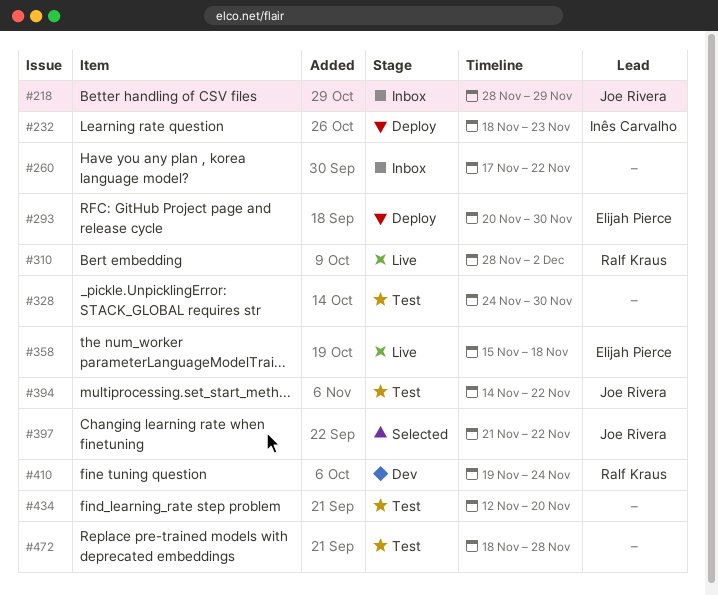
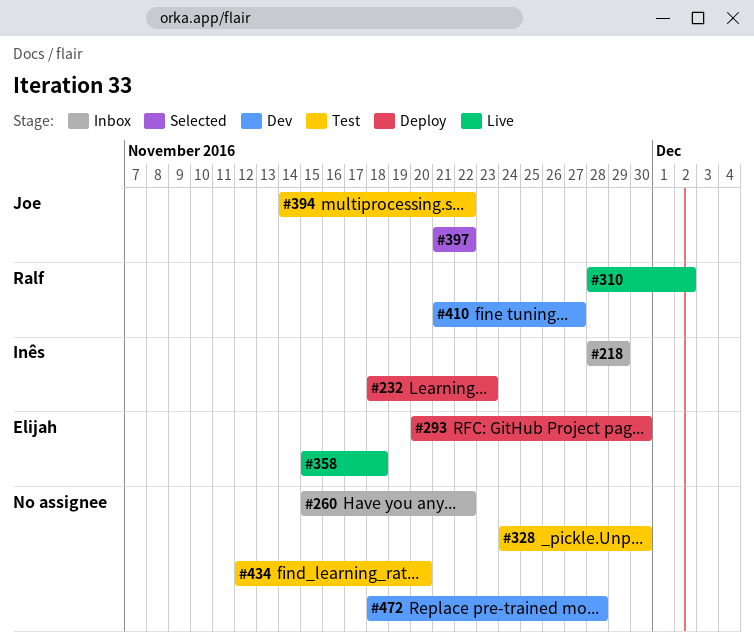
#218, owner: Joe Rivera -> Inês Carvalho
#260, start: Nov 17 -> Nov 15
#410, start: Nov 19 -> Nov 21
#410, due: Nov 24 -> Nov 27
#472, status: Test -> Dev

